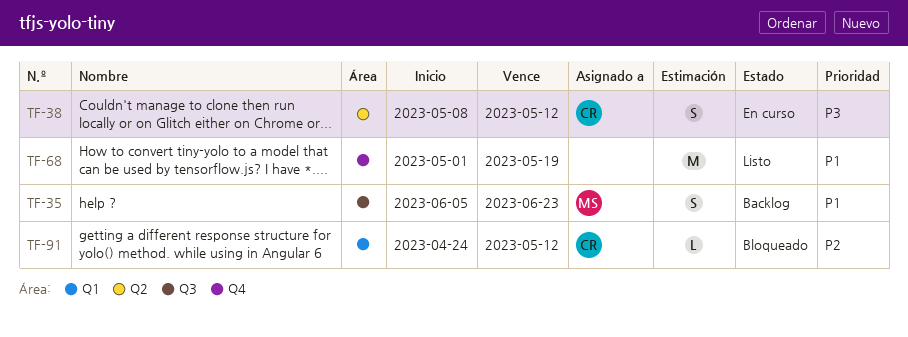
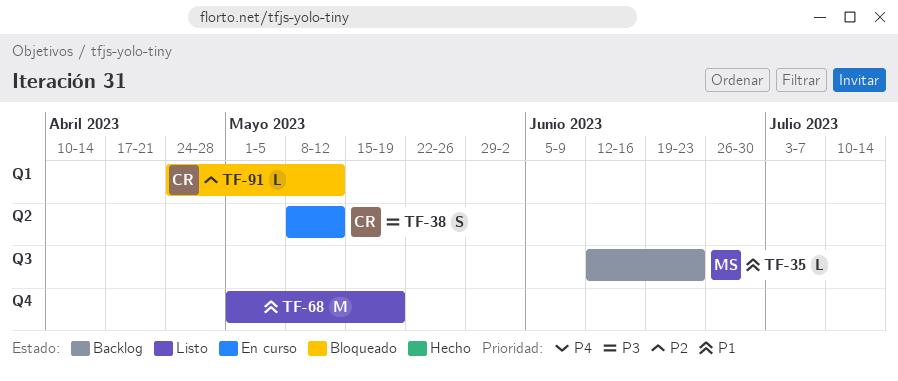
TF-35, estimate: S -> L
TF-35, start: Jun 5 -> Jun 12

